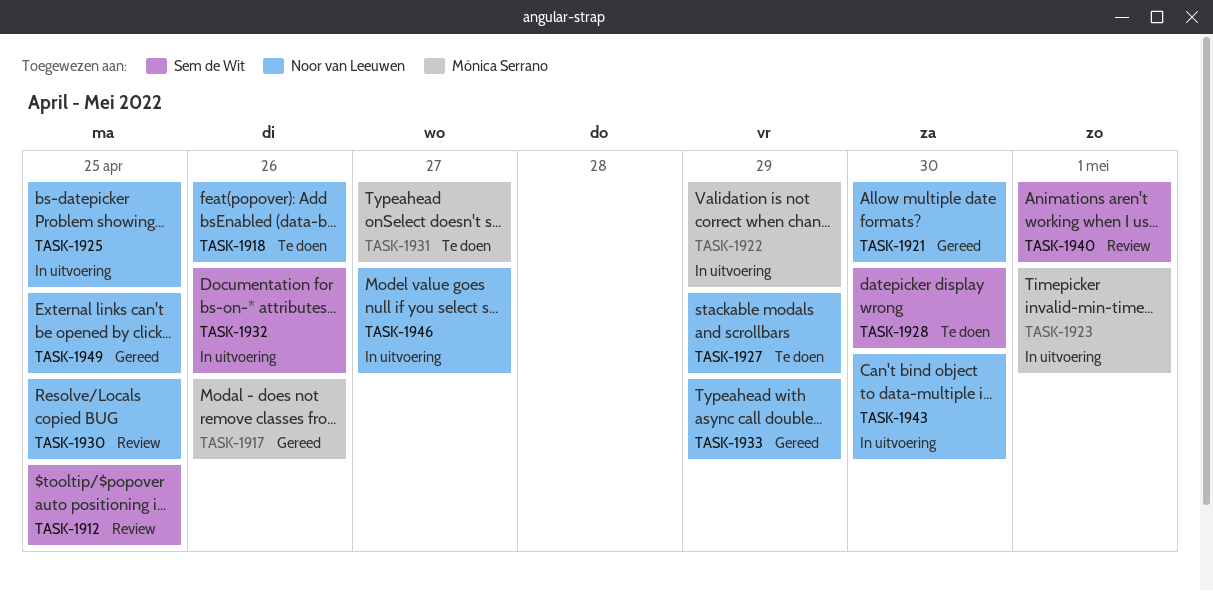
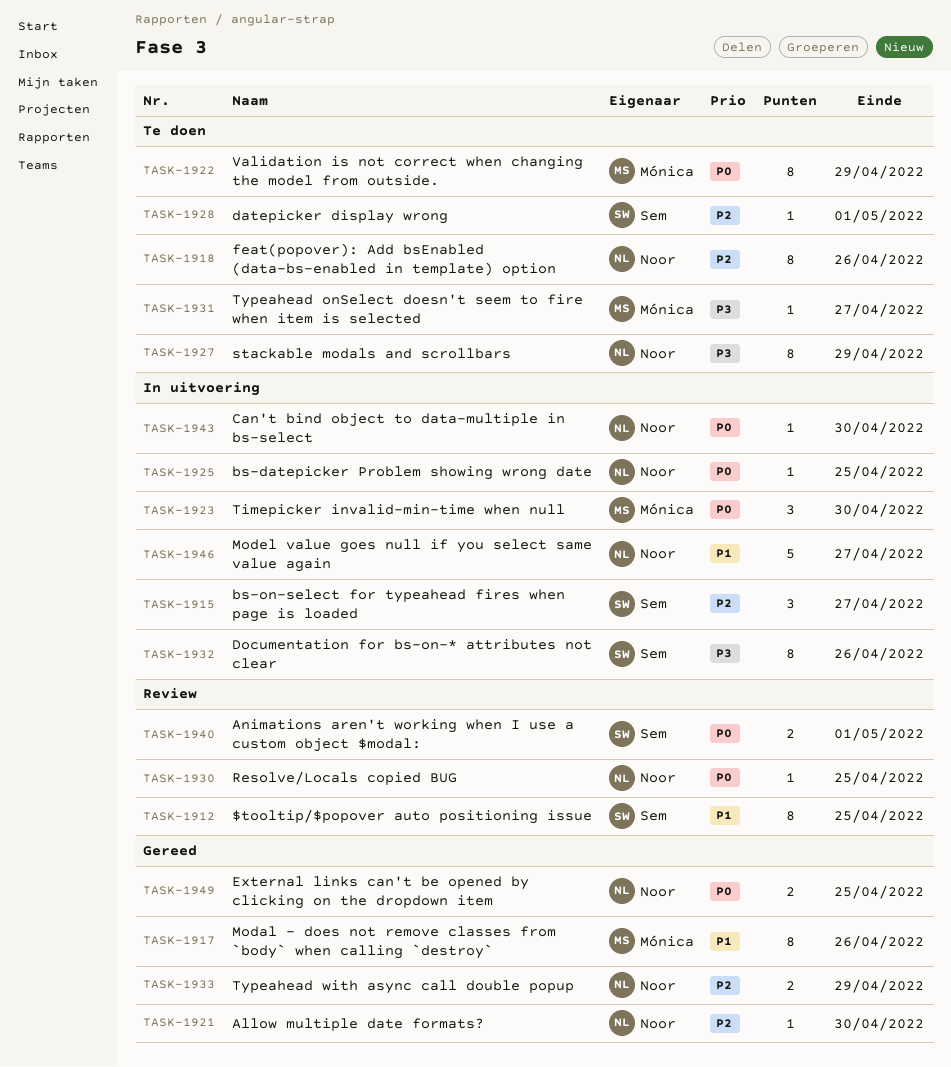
TASK-1915: none -> present
TASK-1922, status: In uitvoering -> Te doen
TASK-1923, due: May 1 -> Apr 30
TASK-1928, due: Apr 30 -> May 1

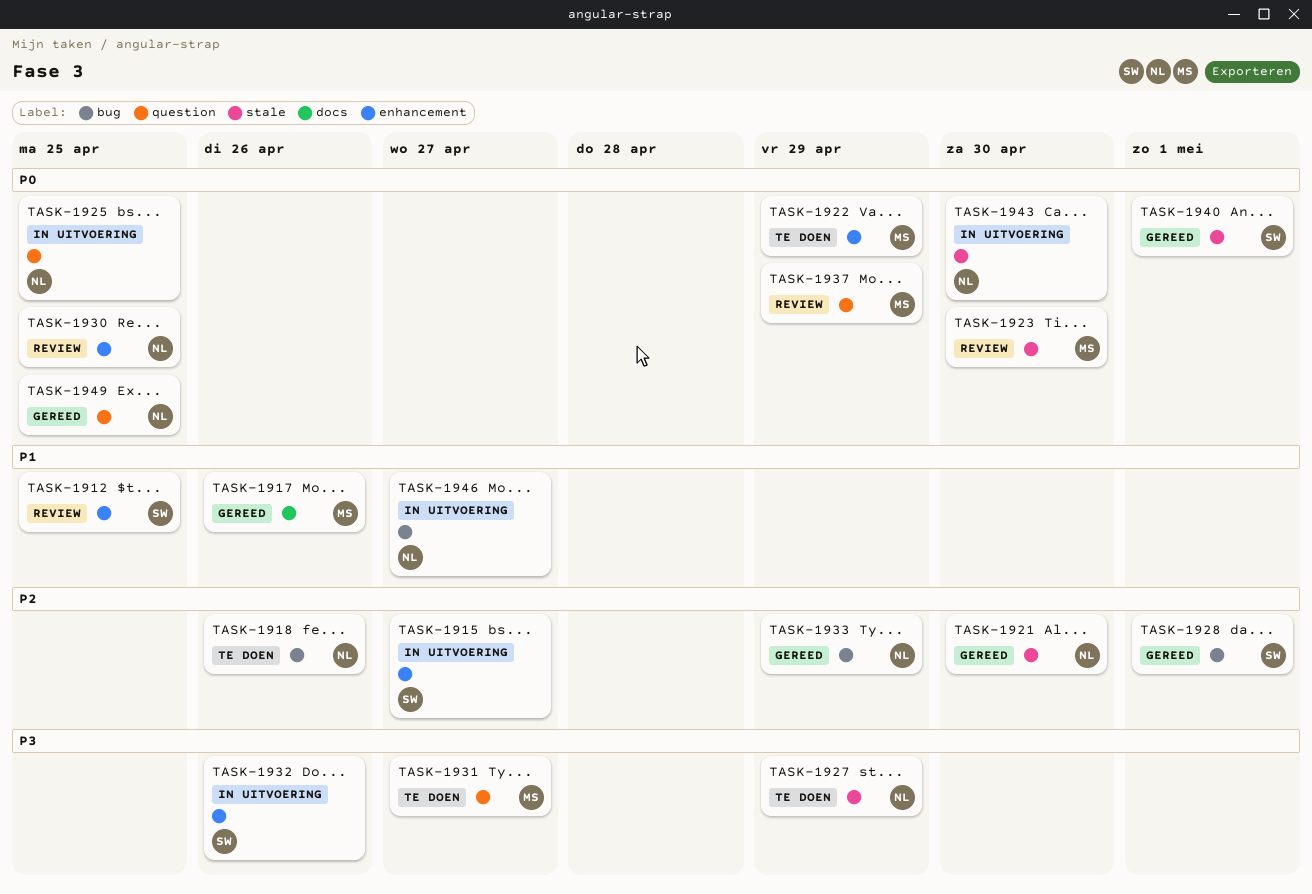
TASK-1923, status: In uitvoering -> Review
TASK-1928, status: Te doen -> Gereed
TASK-1937: none -> present
TASK-1940, status: Review -> Gereed

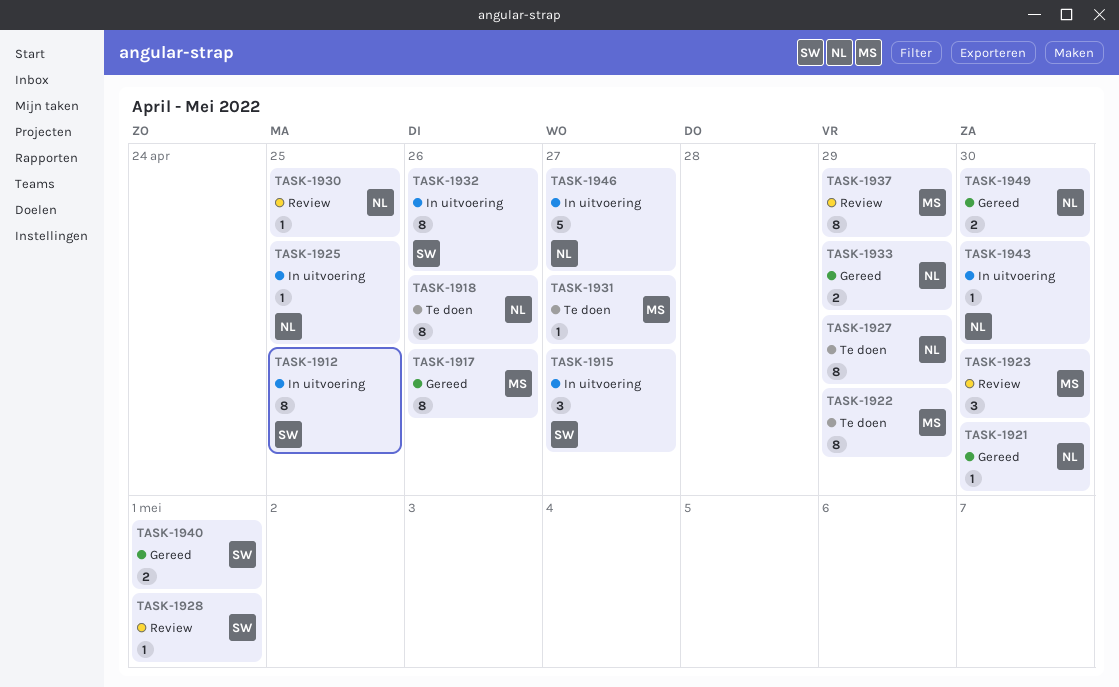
TASK-1912, status: Review -> In uitvoering
TASK-1928, status: Gereed -> Review
TASK-1949, due: Apr 25 -> Apr 30

